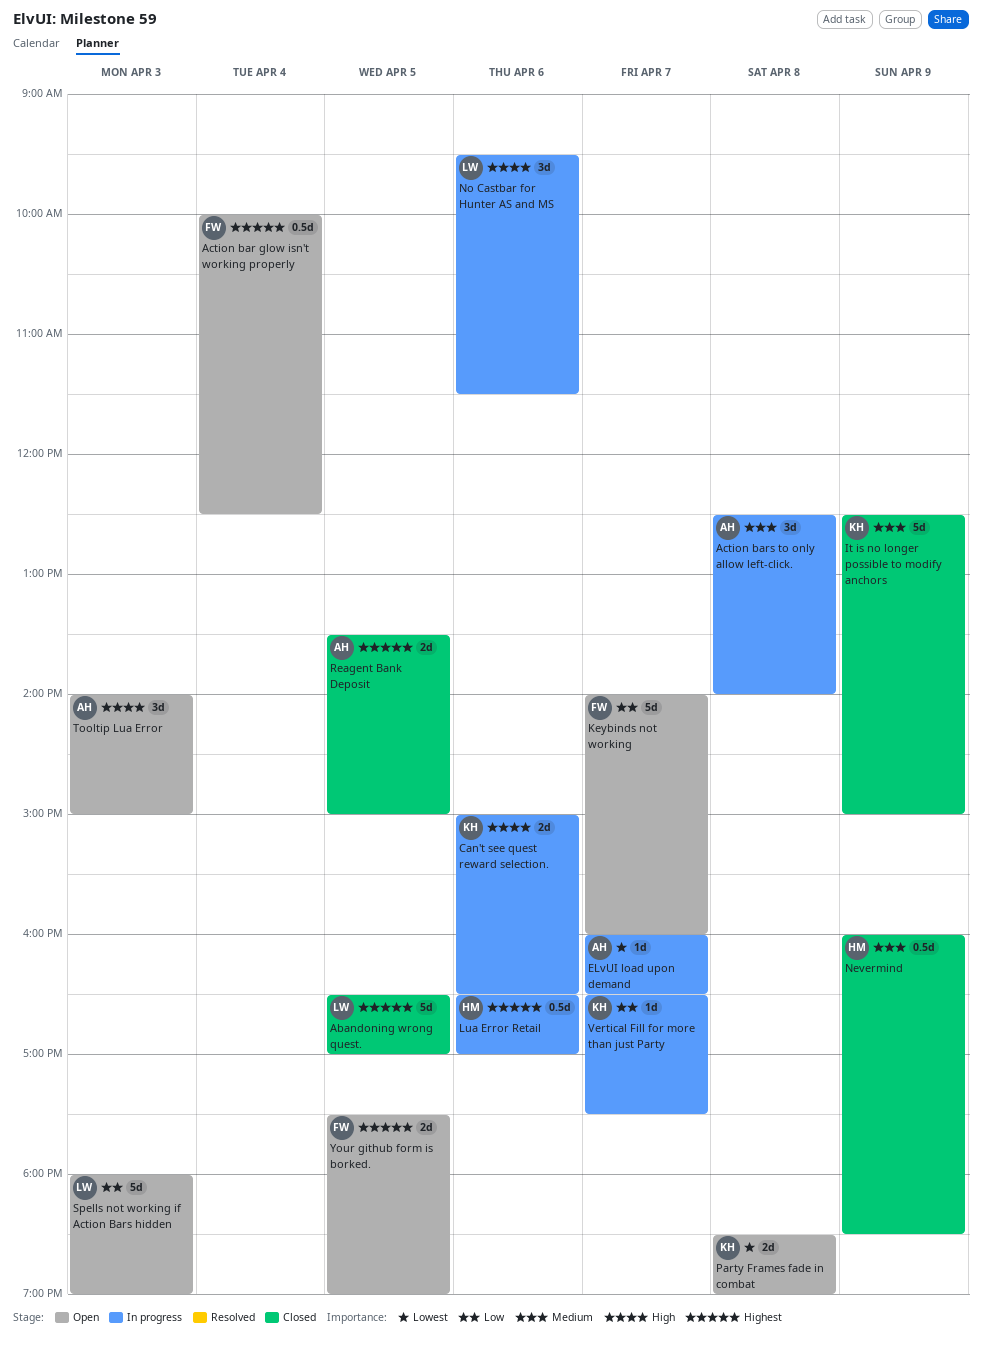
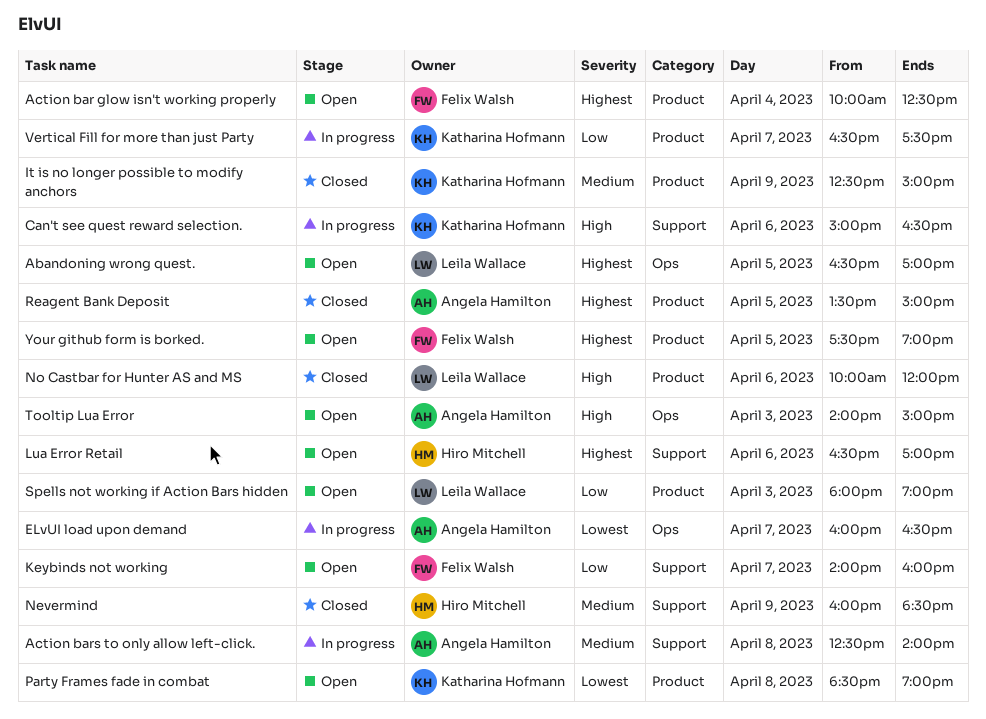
Abandoning wrong quest., status: Closed -> Open
Lua Error Retail, status: In progress -> Open
No Castbar for Hunter AS and MS, status: In progress -> Closed
No Castbar for Hunter AS and MS, begins: 09:30 -> 10:00
No Castbar for Hunter AS and MS, ends: 11:30 -> 12:00

